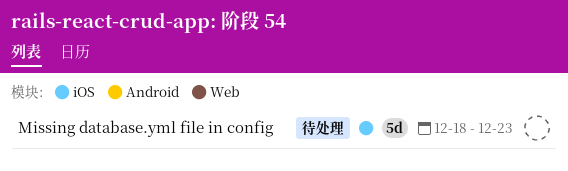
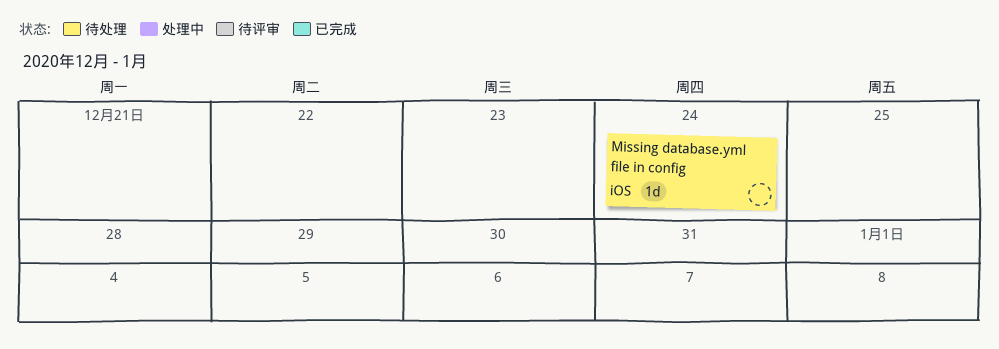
Missing database.yml file in config, estimate: 5d -> 1d
Missing database.yml file in config, due: Dec 23 -> Dec 24

